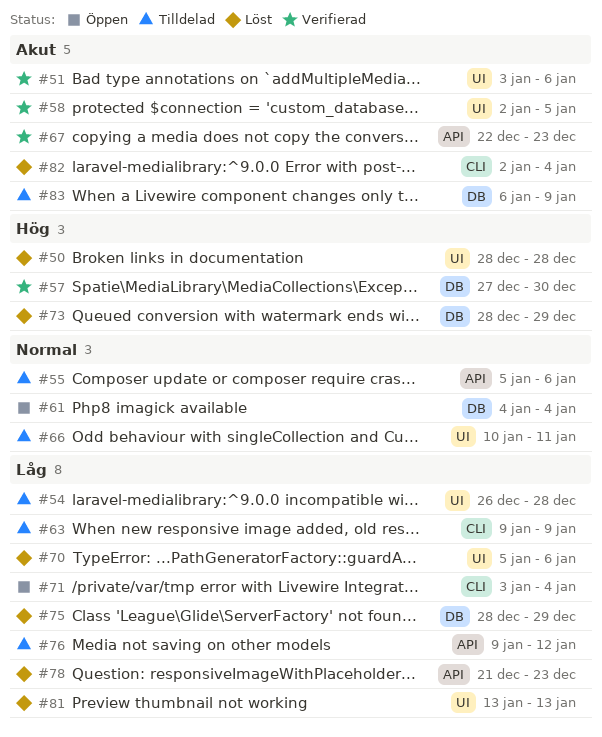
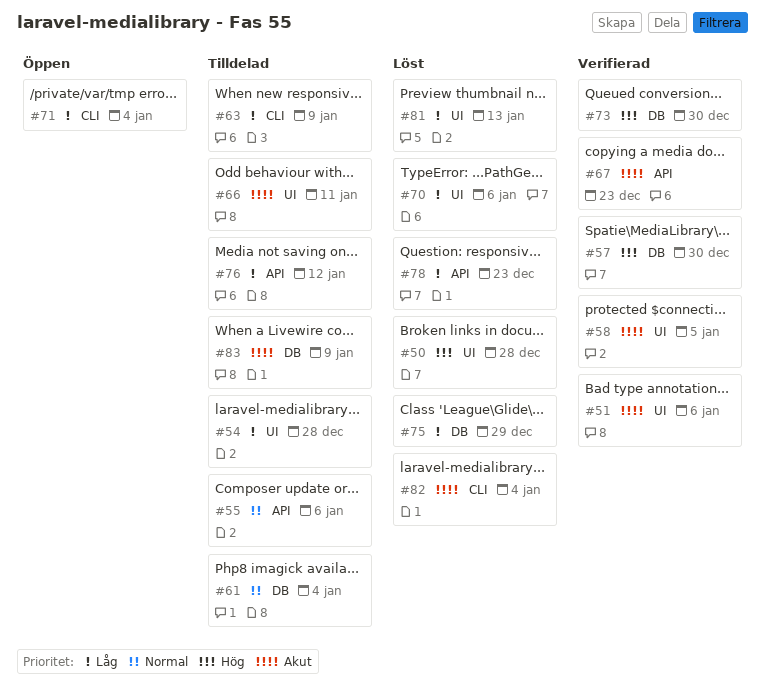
#61, status: Öppen -> Tilldelad
#66, priority: Normal -> Akut
#73, status: Löst -> Verifierad
#73, due: Dec 29 -> Dec 30

